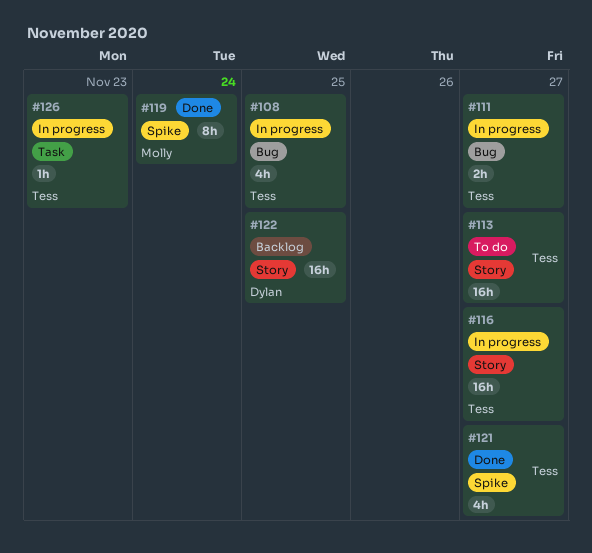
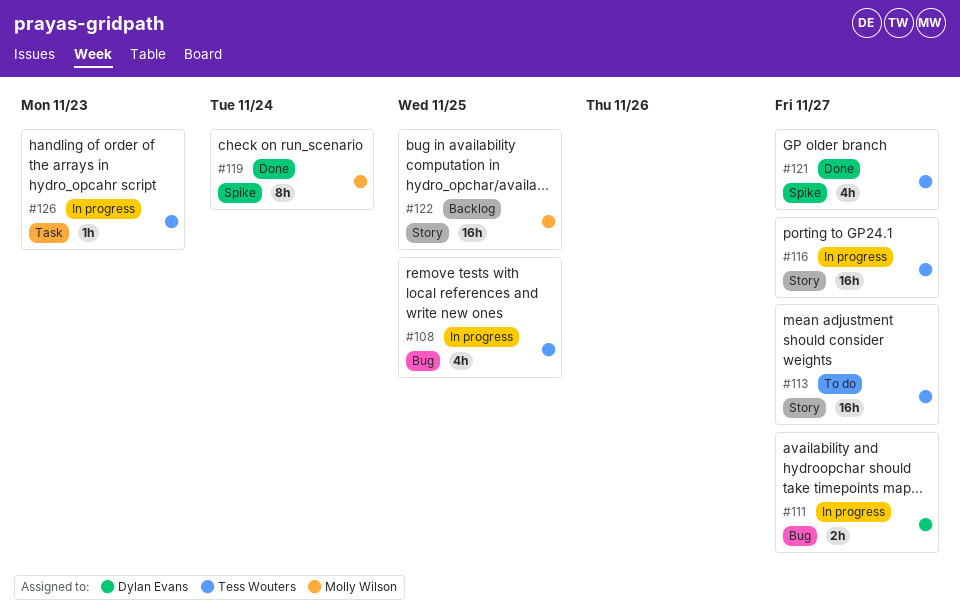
#111, owner: Tess Wouters -> Dylan Evans
#122, owner: Dylan Evans -> Molly Wilson

